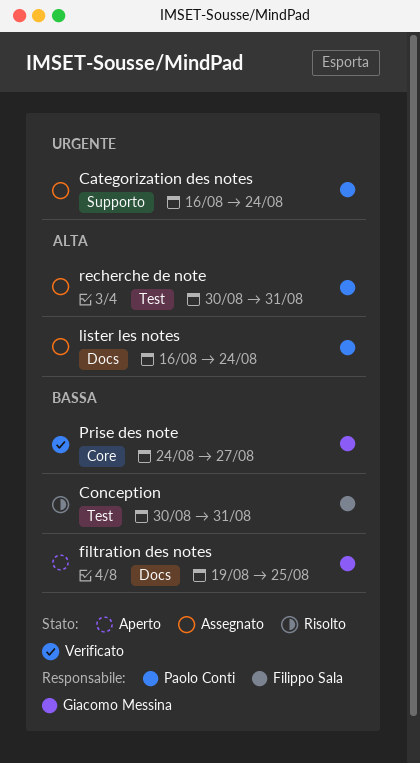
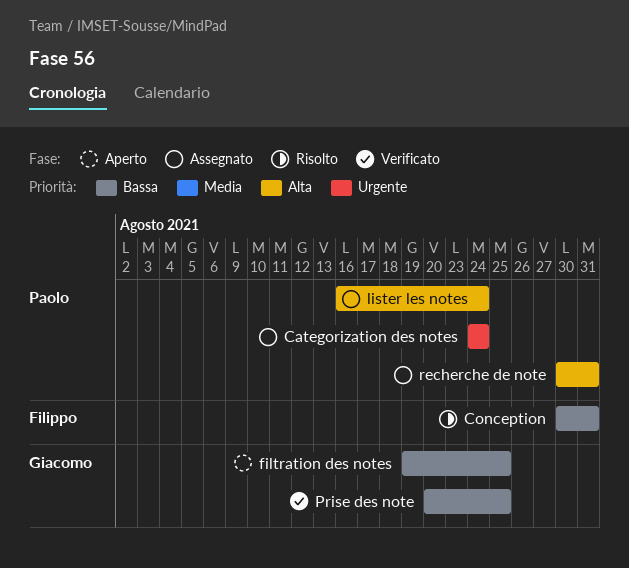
Categorization des notes, start: Aug 16 -> Aug 24
Prise des note, start: Aug 24 -> Aug 20
Prise des note, due: Aug 27 -> Aug 25

